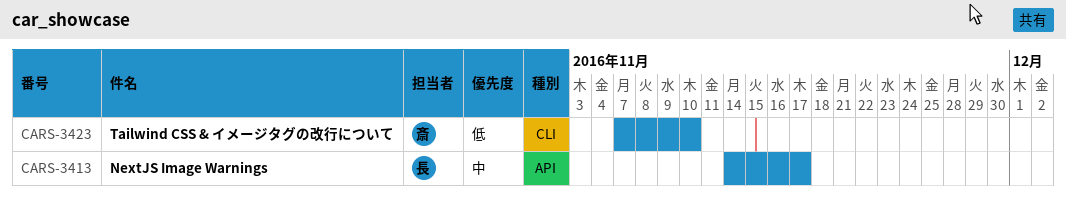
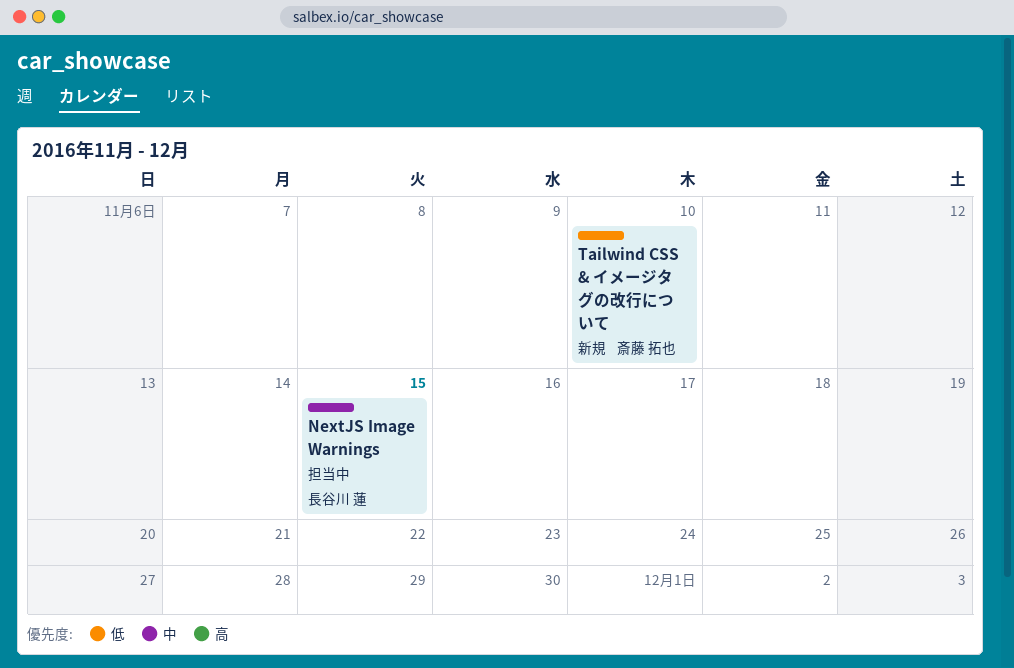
NextJS Image Warnings, due: Nov 17 -> Nov 15

